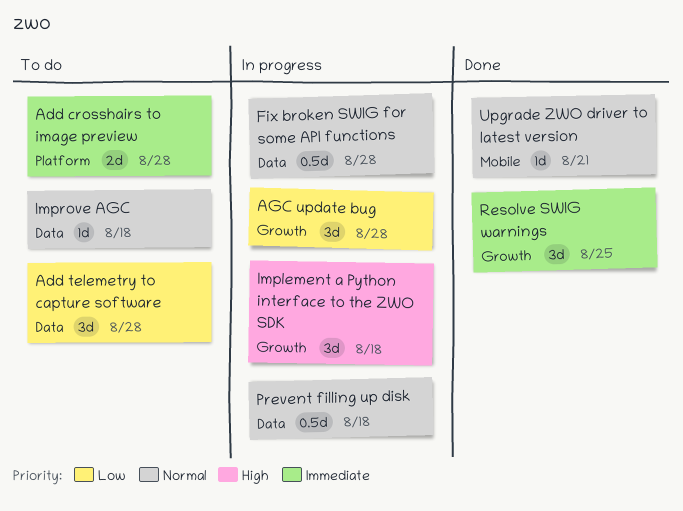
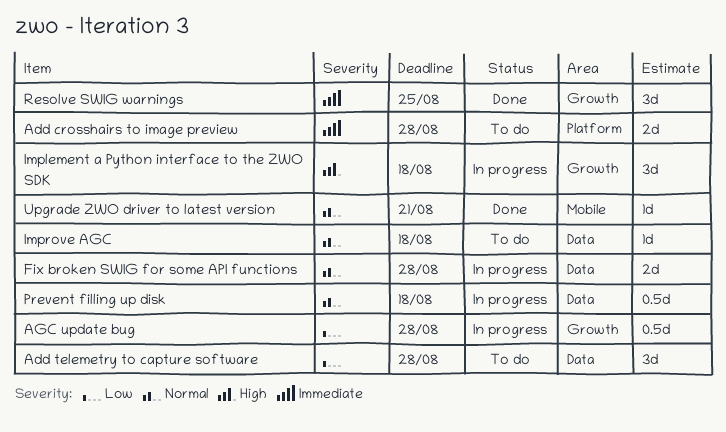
AGC update bug, estimate: 3d -> 0.5d
Fix broken SWIG for some API functions, estimate: 0.5d -> 2d

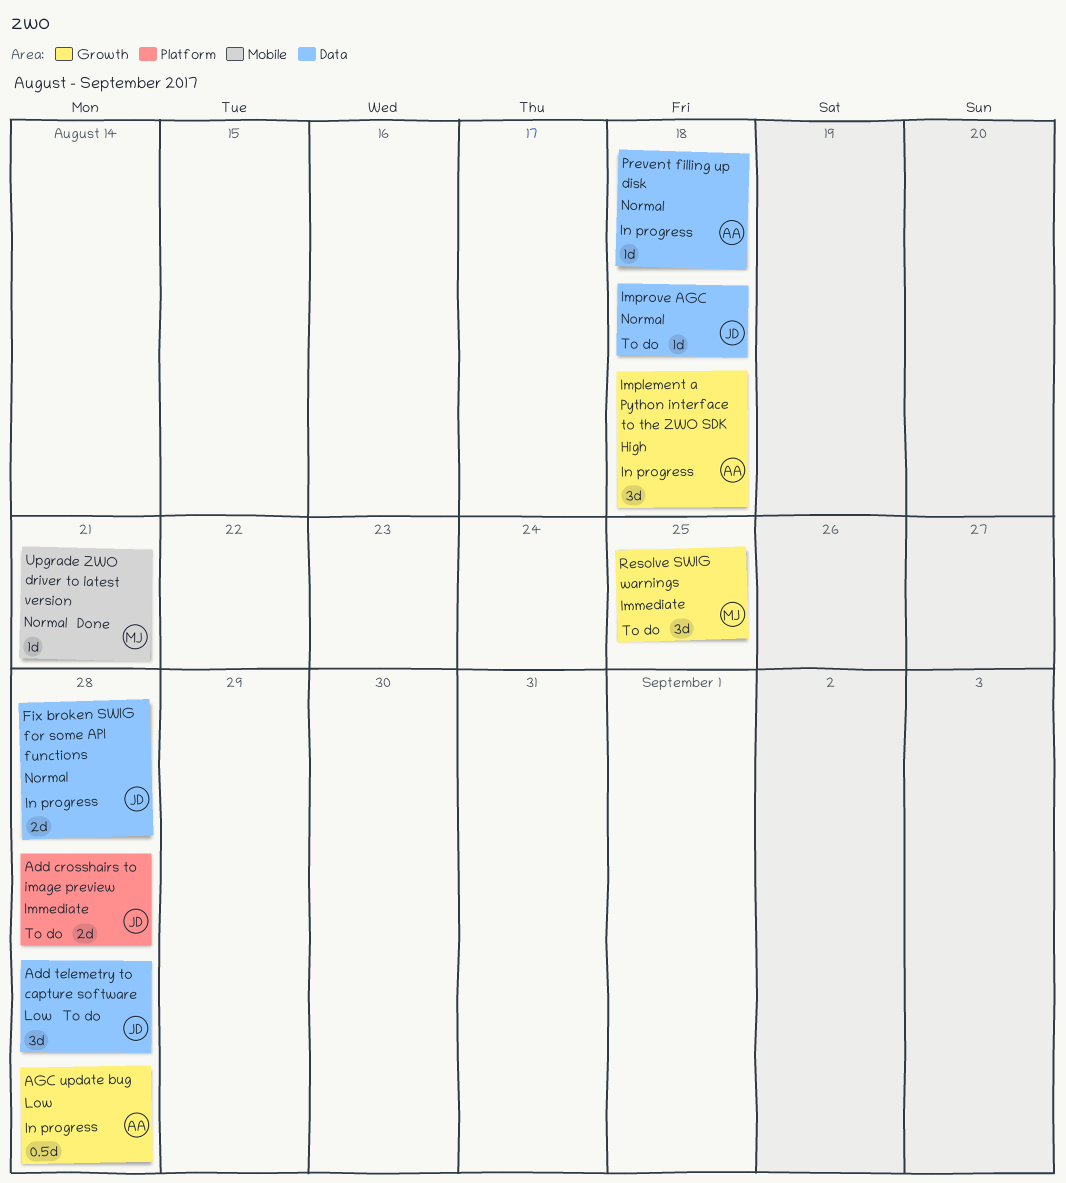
Prevent filling up disk, estimate: 0.5d -> 1d
Resolve SWIG warnings, status: Done -> To do

